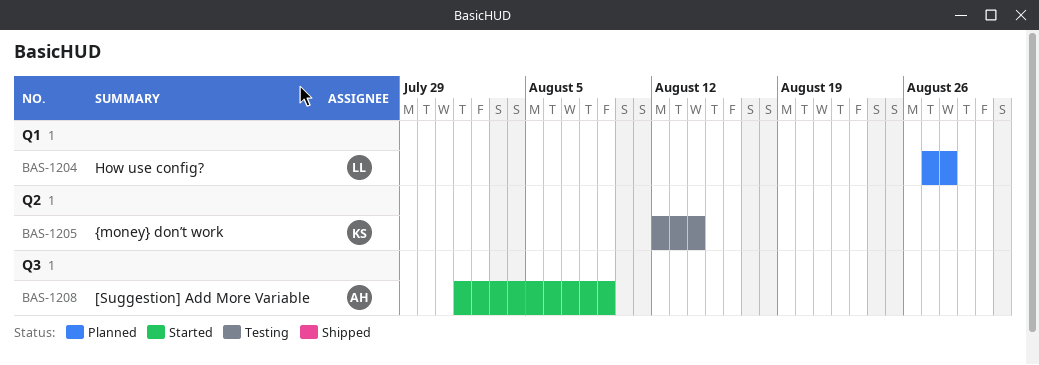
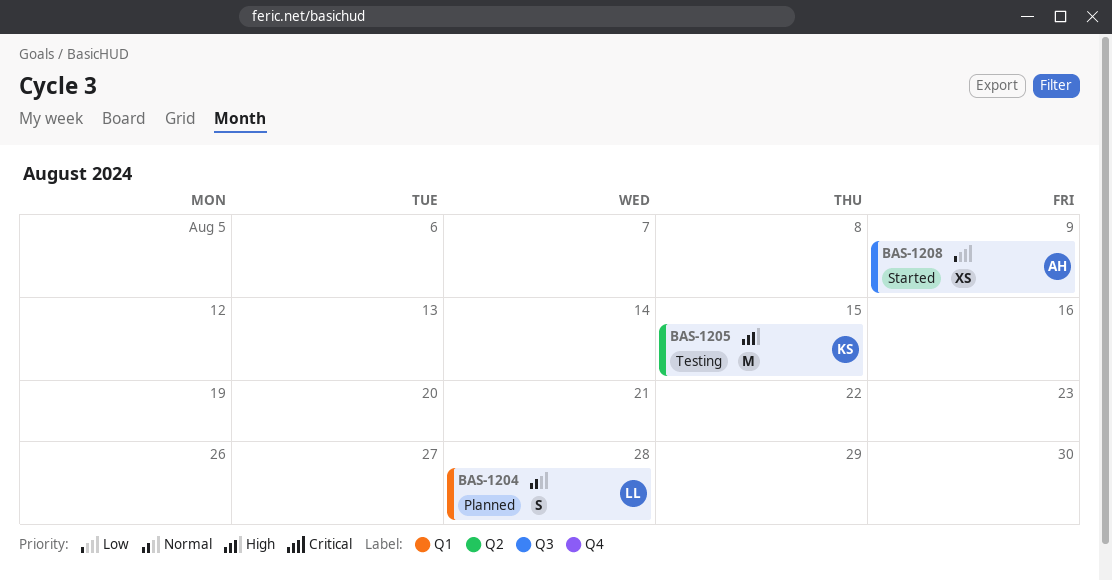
BAS-1205, due: Aug 14 -> Aug 15

